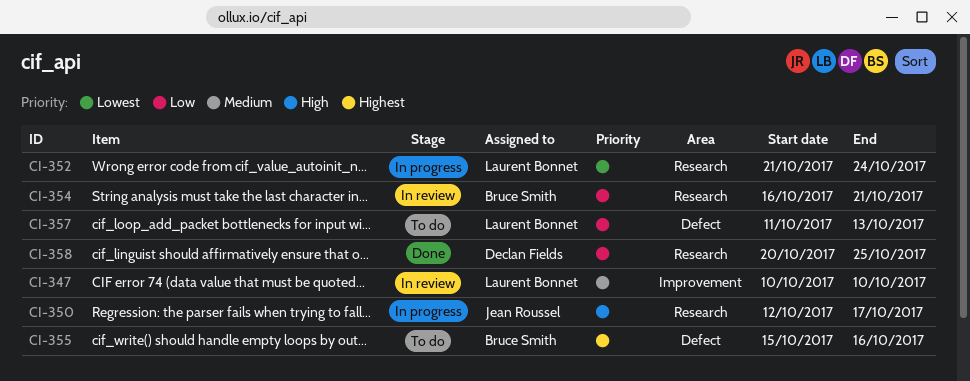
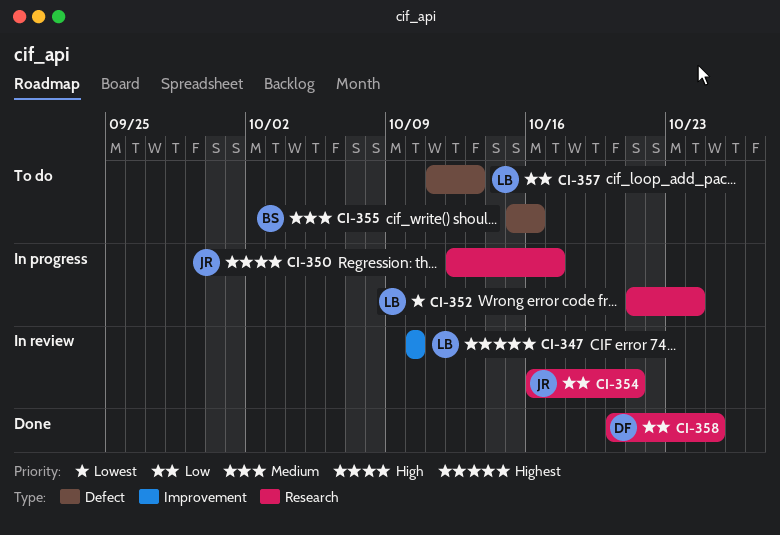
CI-347, priority: Medium -> Highest
CI-354, owner: Bruce Smith -> Jean Roussel
CI-355, priority: Highest -> Medium

